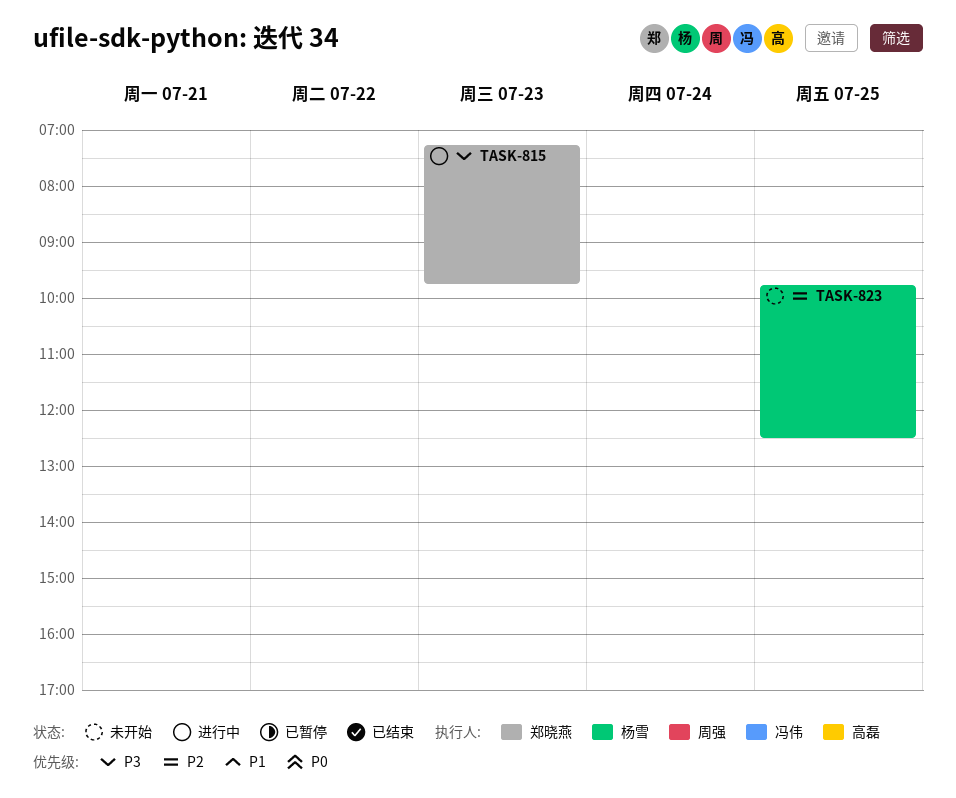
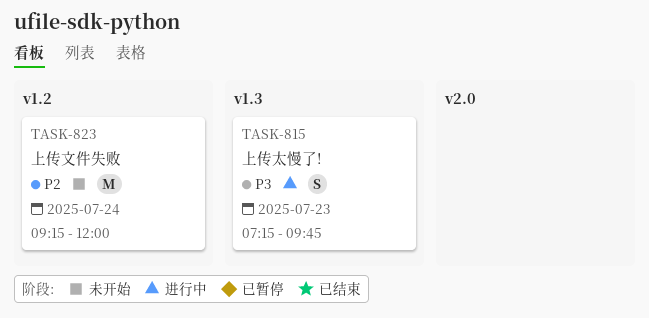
TASK-823, day: Jul 25 -> Jul 24
TASK-823, begins: 09:45 -> 09:15
TASK-823, ends: 12:30 -> 12:00

